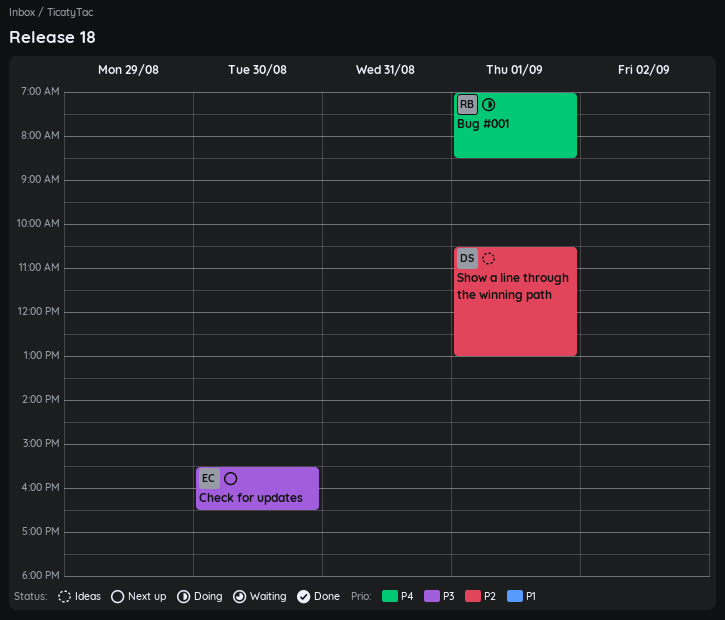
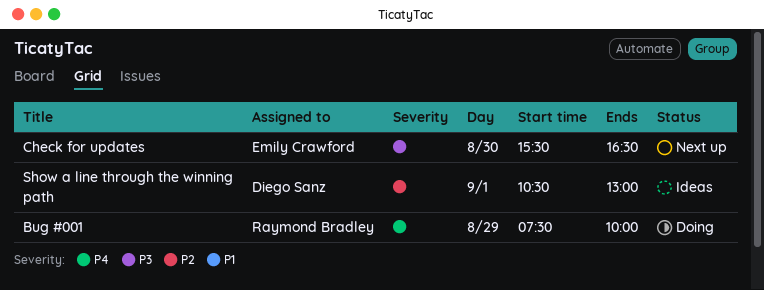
Bug #001, day: Sep 1 -> Aug 29
Bug #001, begins: 07:00 -> 07:30
Bug #001, ends: 08:30 -> 10:00

